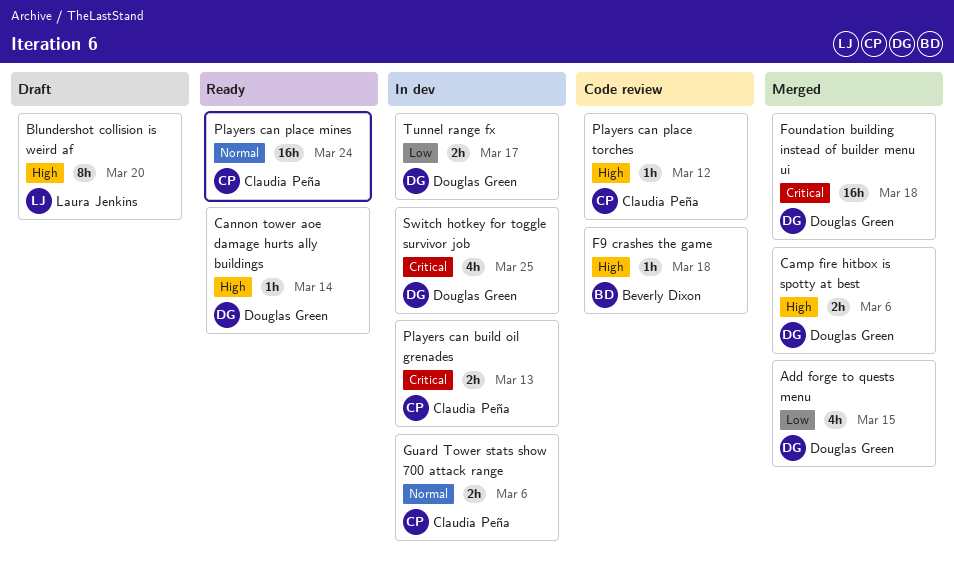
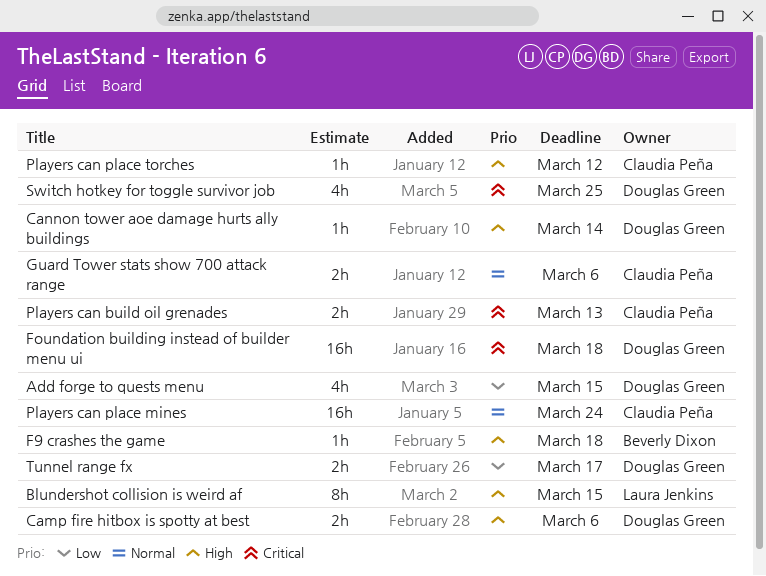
Blundershot collision is weird af, due: Mar 20 -> Mar 15

